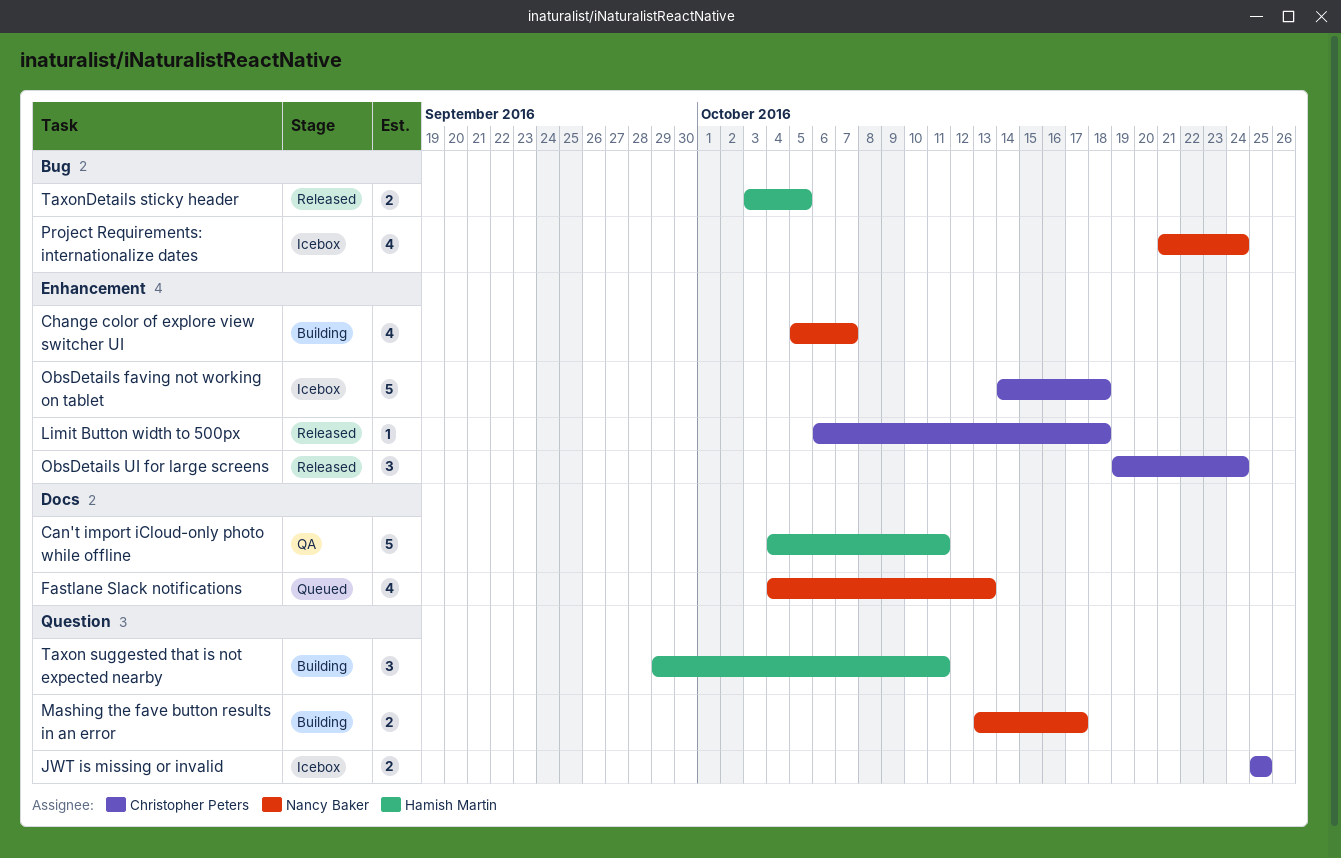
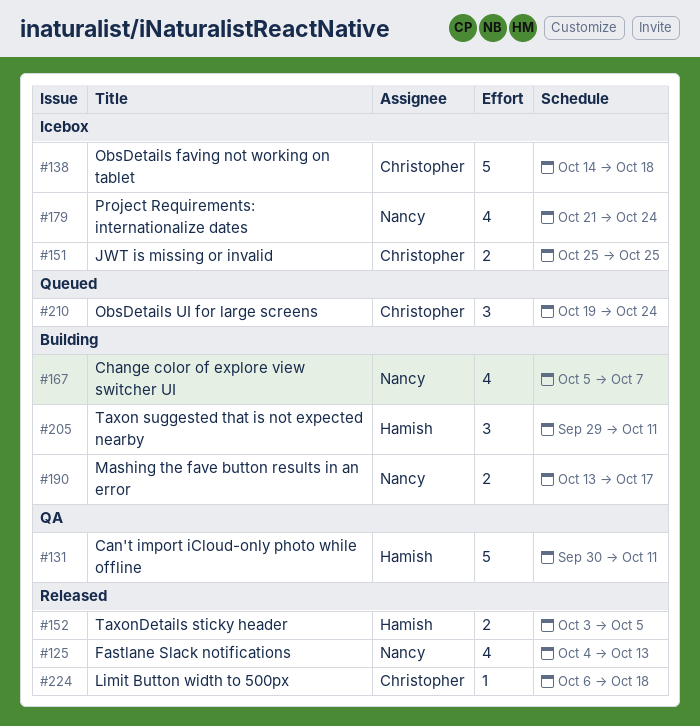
Can't import iCloud-only photo while offline, start: Oct 4 -> Sep 30
Fastlane Slack notifications, status: Queued -> Released
ObsDetails UI for large screens, status: Released -> Queued

